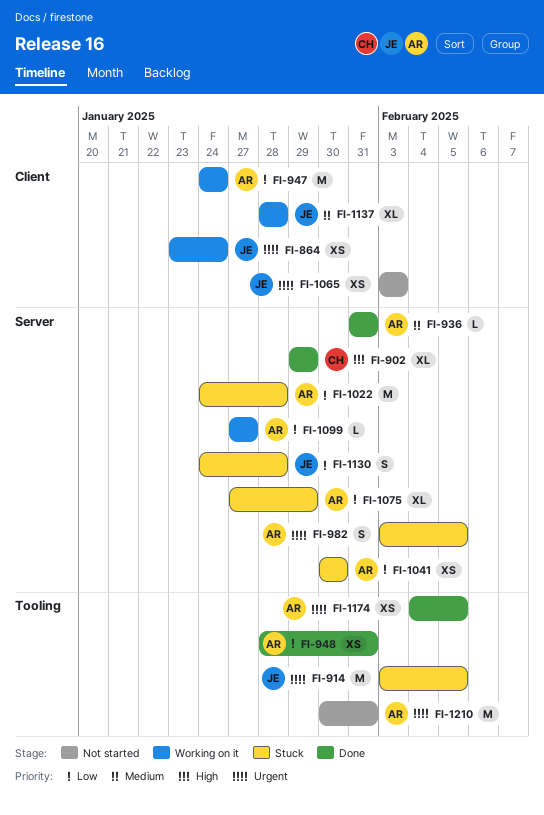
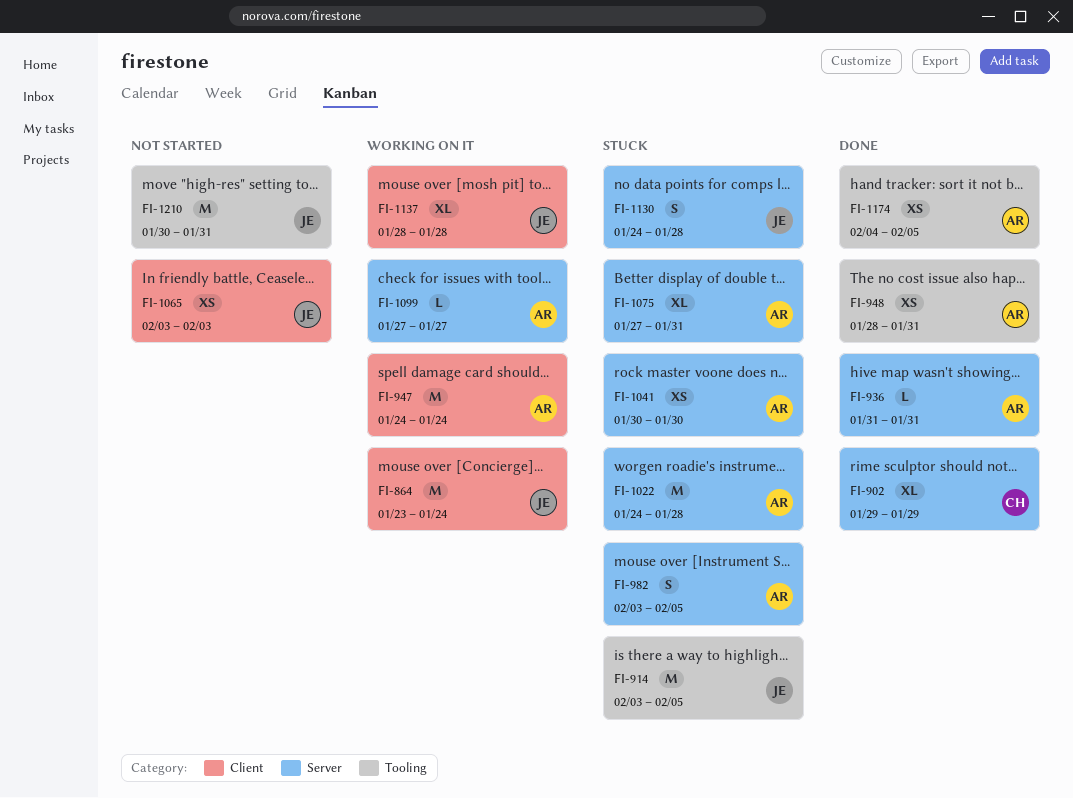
FI-864, estimate: XS -> M
FI-1075, due: Jan 29 -> Jan 31
FI-1210, owner: AR -> JE

